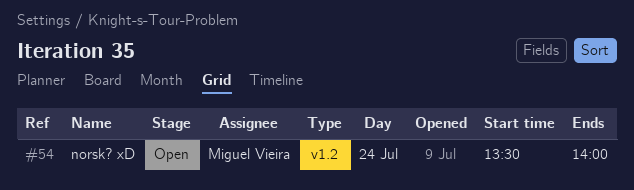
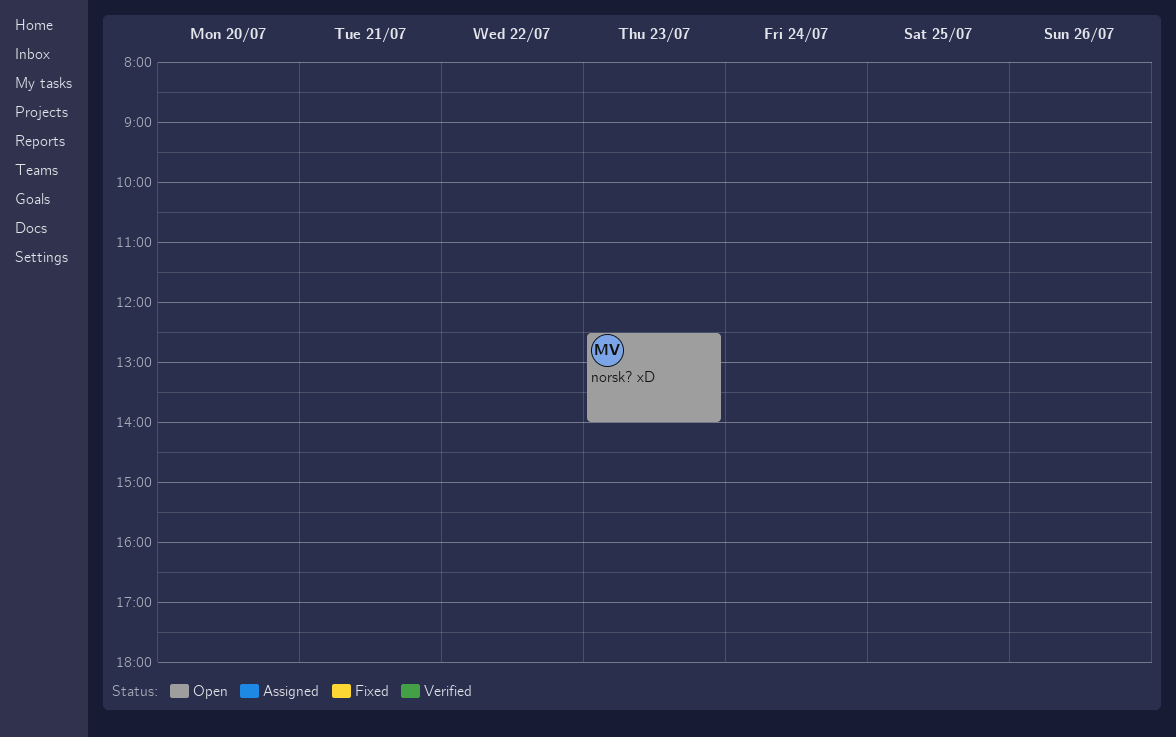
norsk? xD, day: Jul 24 -> Jul 23
norsk? xD, begins: 13:30 -> 12:30

